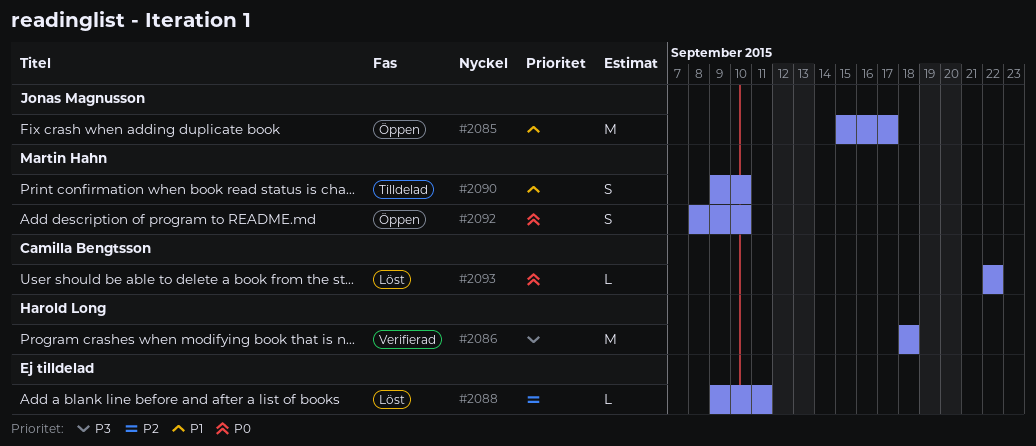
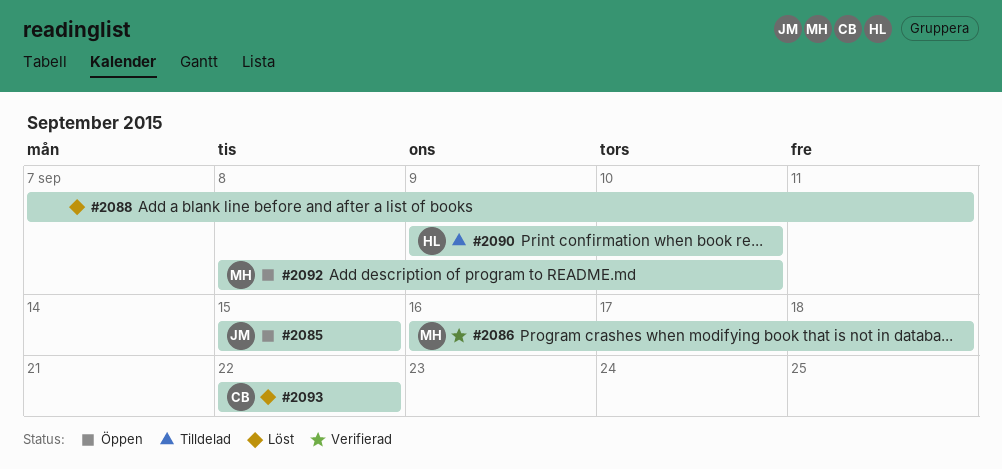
#2085, due: Sep 17 -> Sep 15
#2086, owner: Harold Long -> Martin Hahn
#2086, start: Sep 18 -> Sep 16
#2088, start: Sep 9 -> Sep 7
#2090, owner: Martin Hahn -> Harold Long

